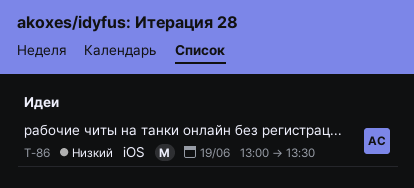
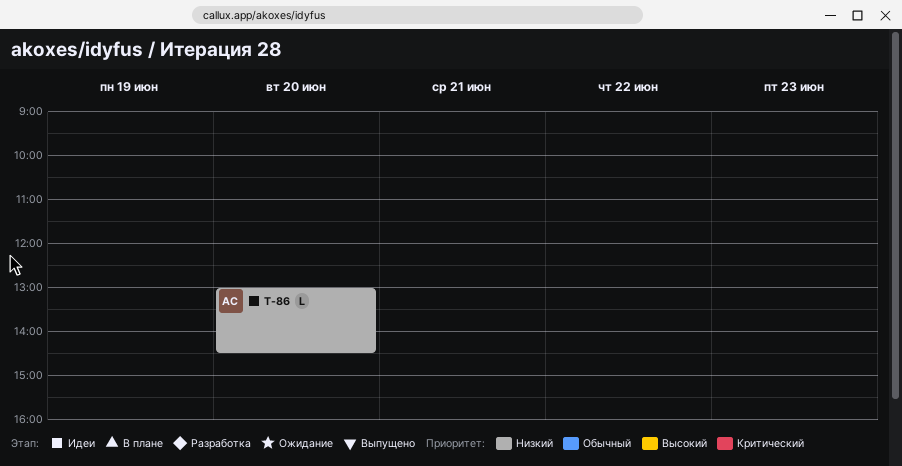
T-86, estimate: M -> L
T-86, day: Jun 19 -> Jun 20
T-86, ends: 13:30 -> 14:30

